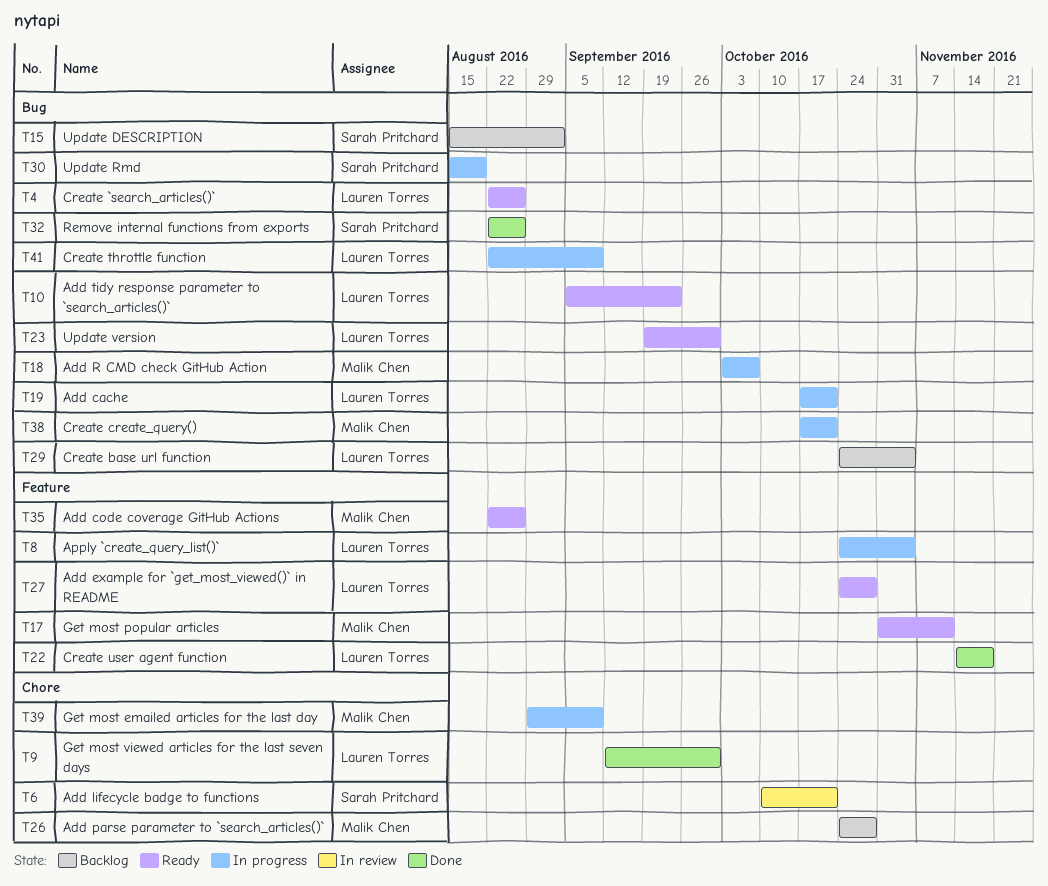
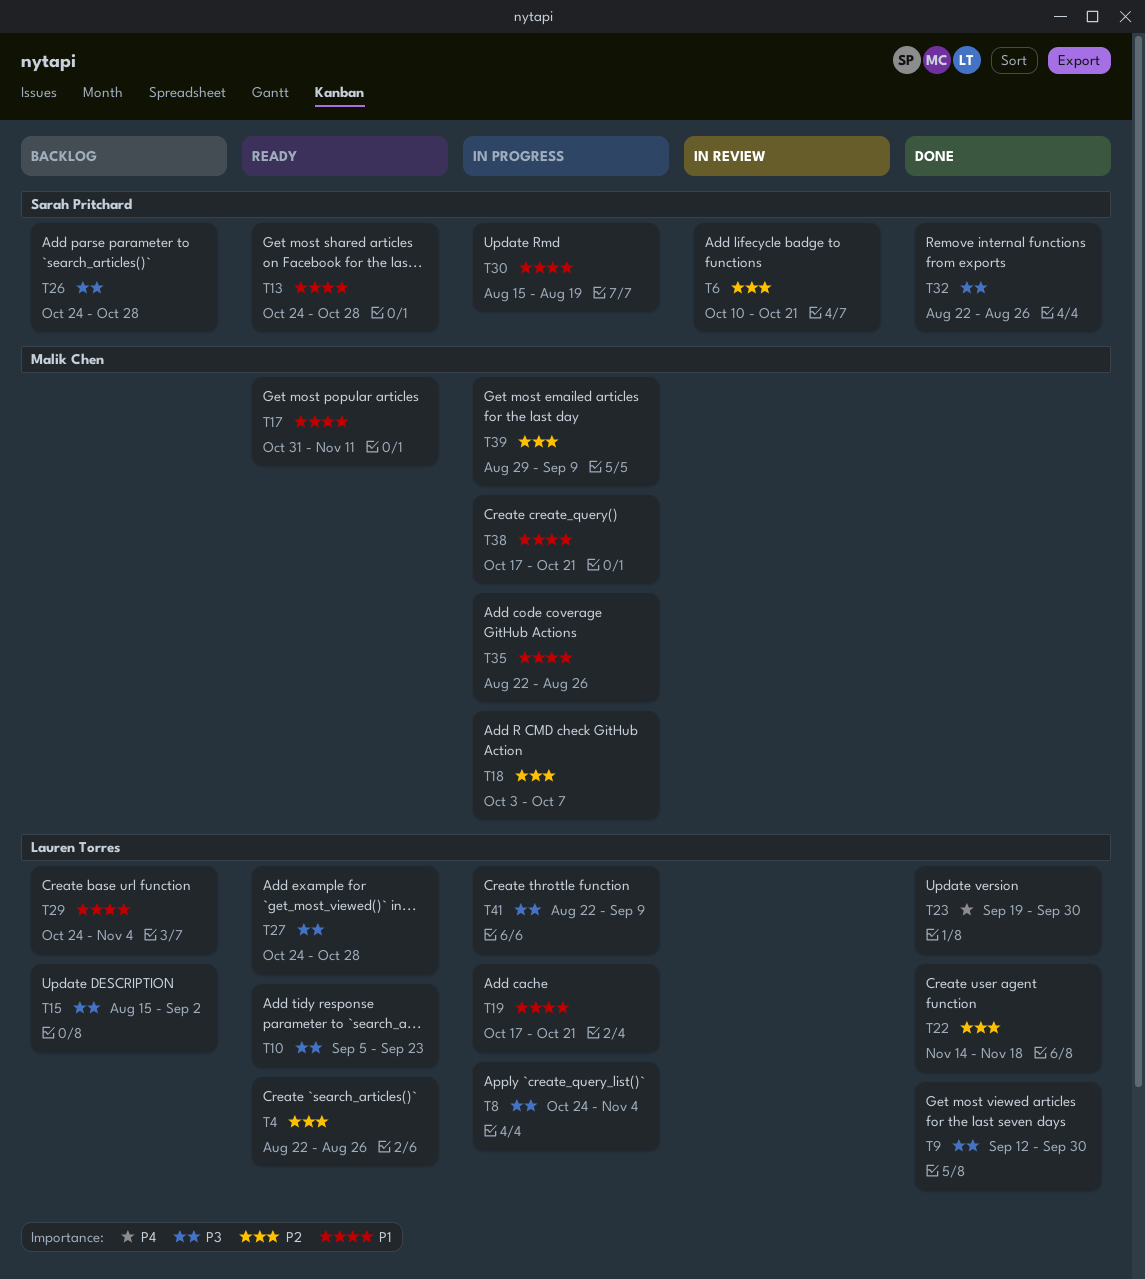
T13: none -> present
T15, owner: Sarah Pritchard -> Lauren Torres
T23, status: Ready -> Done
T26, owner: Malik Chen -> Sarah Pritchard
T35, status: Ready -> In progress

